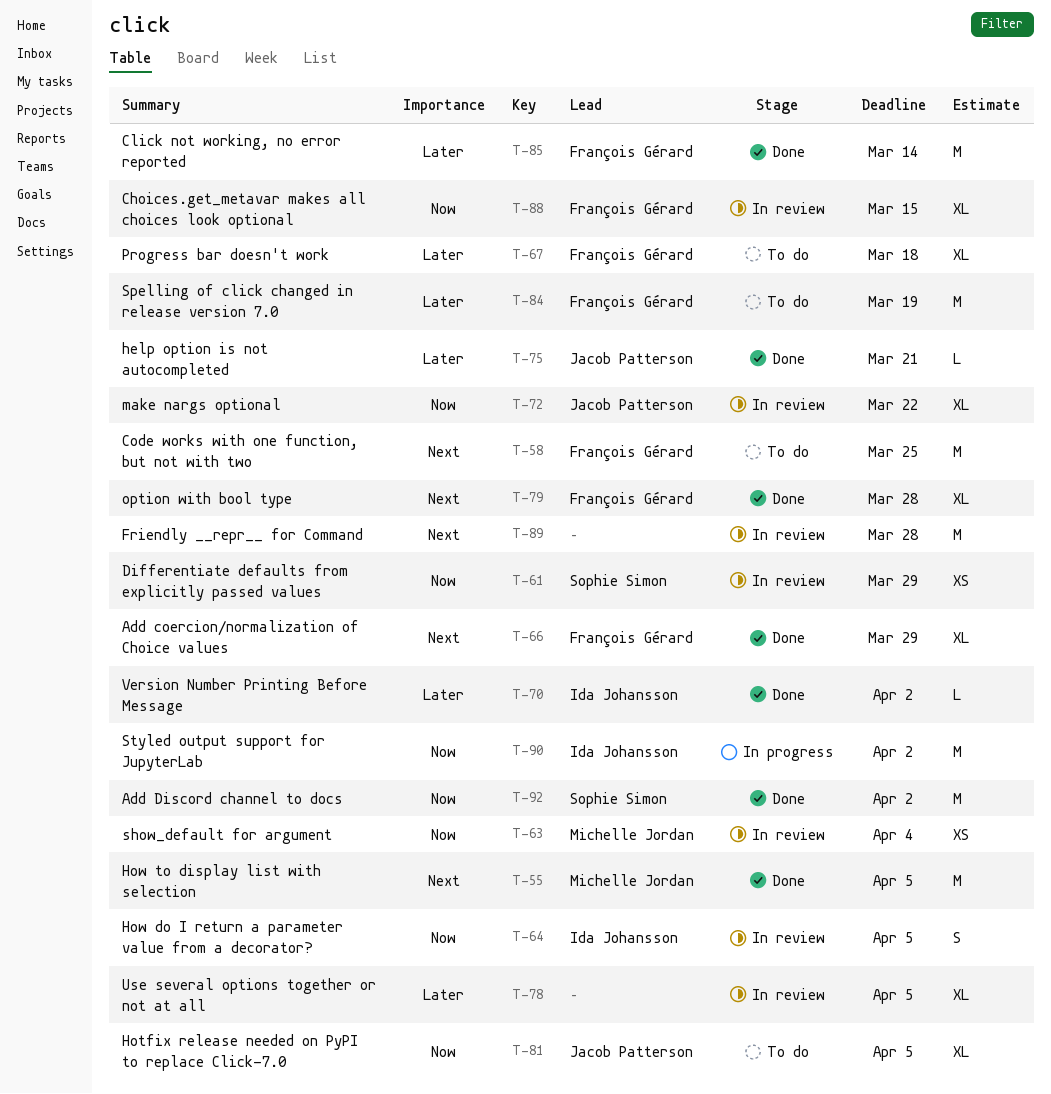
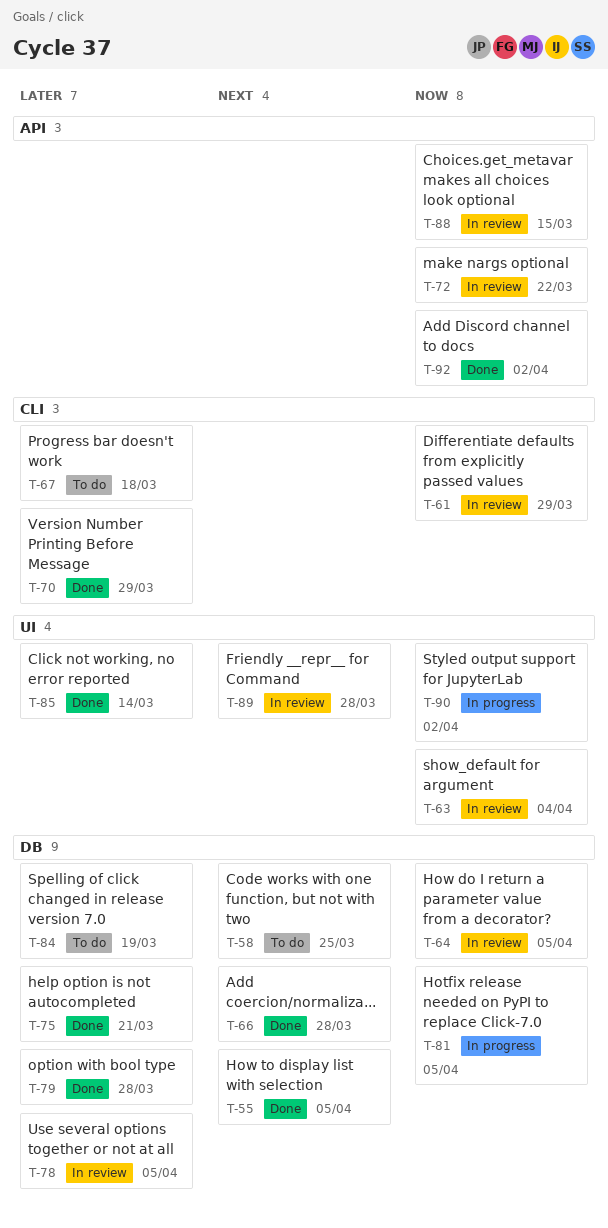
T-66, due: Mar 29 -> Mar 28
T-70, due: Apr 2 -> Mar 29
T-79, priority: Next -> Later
T-81, status: To do -> In progress

